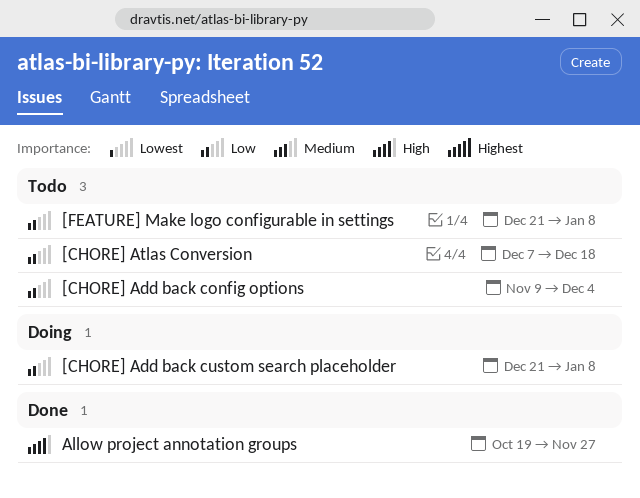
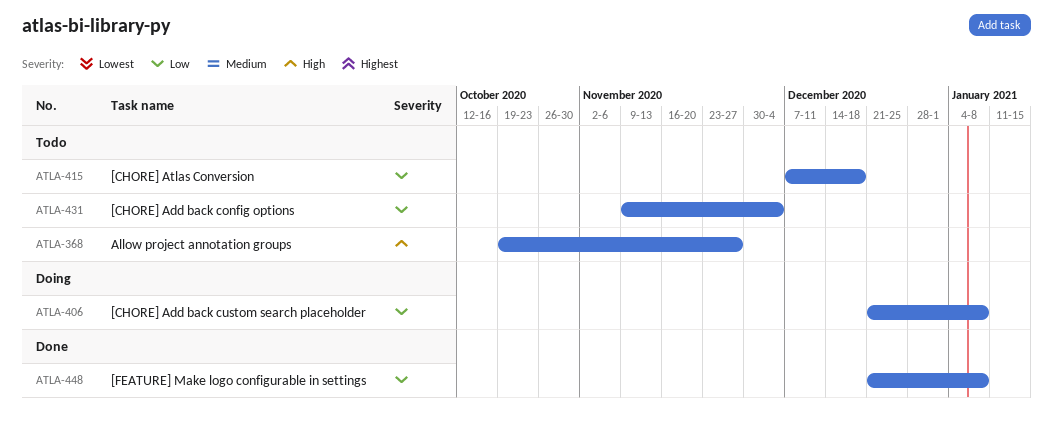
[FEATURE] Make logo configurable in settings, status: Todo -> Done
Allow project annotation groups, status: Done -> Todo

